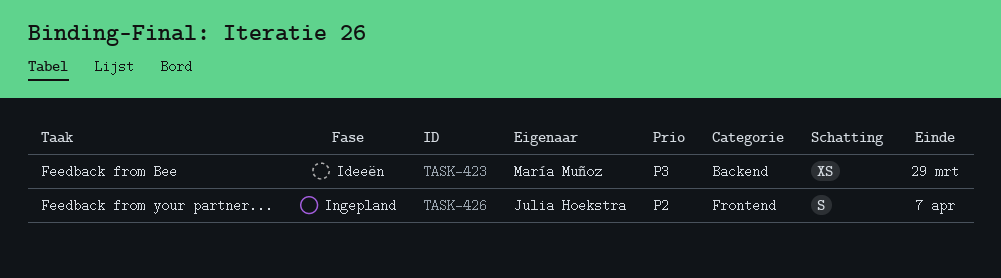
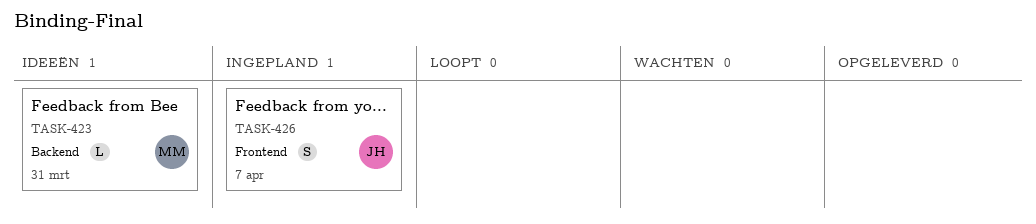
TASK-423, estimate: XS -> L
TASK-423, due: Mar 29 -> Mar 31

